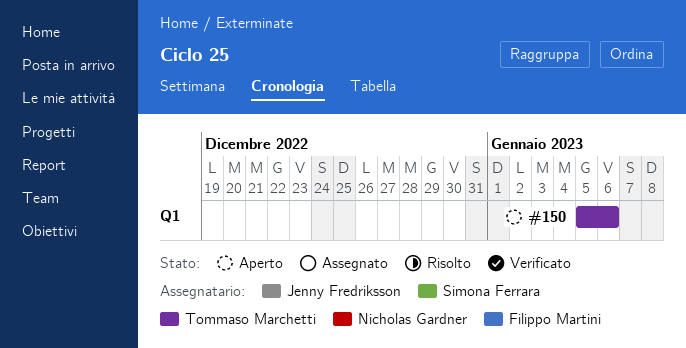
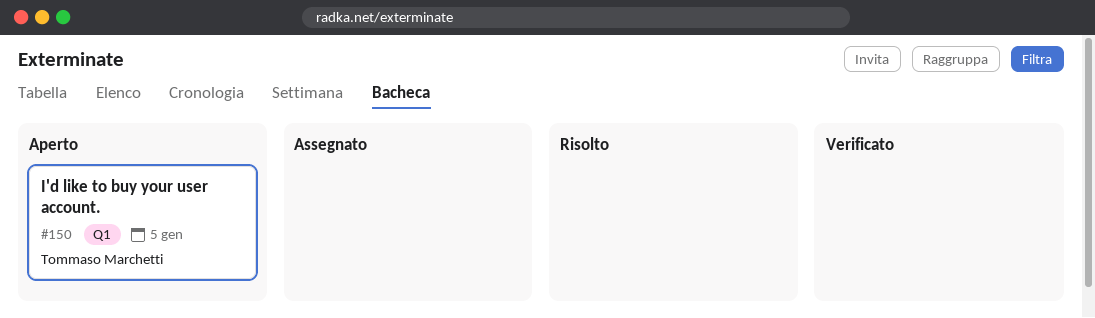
#150, due: Jan 6 -> Jan 5

